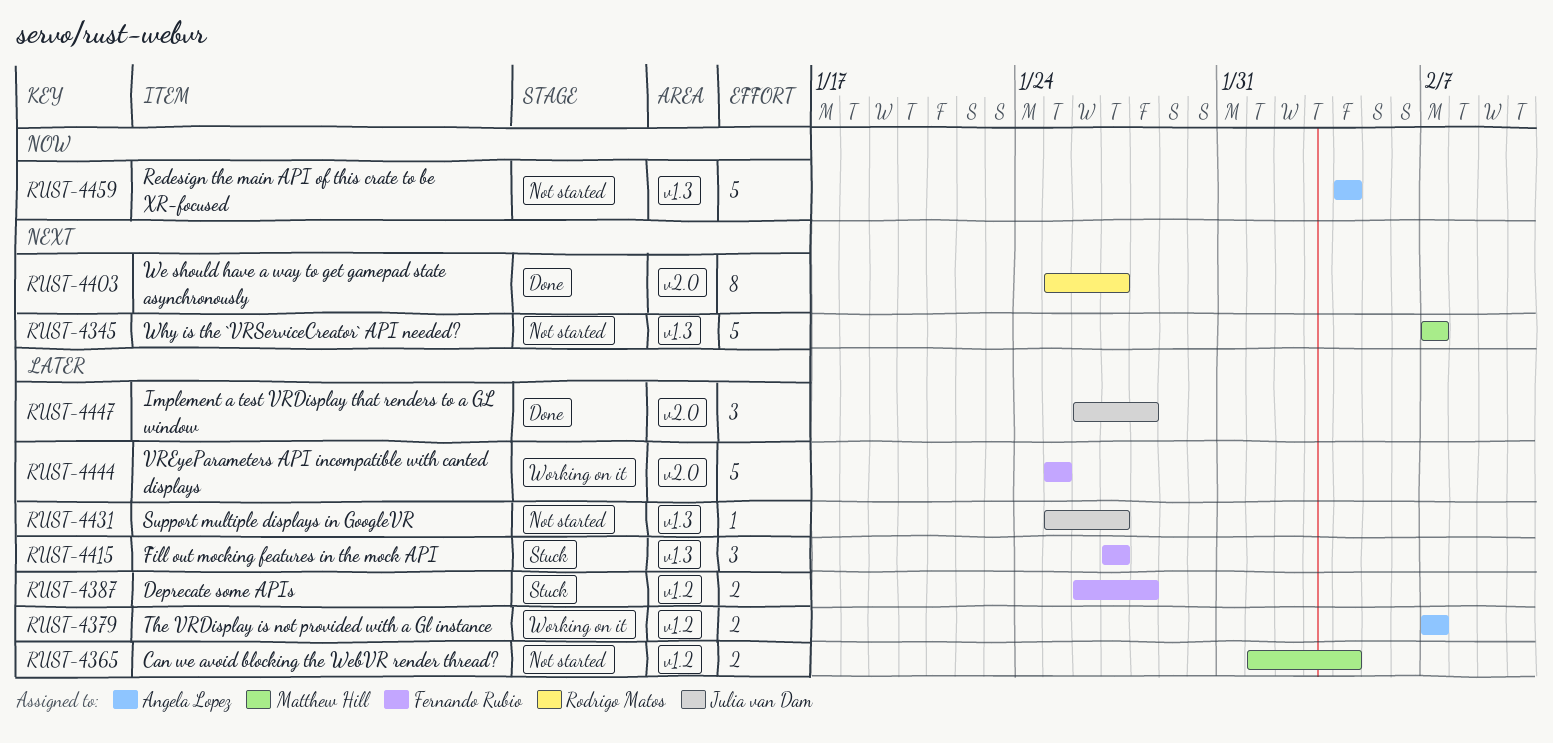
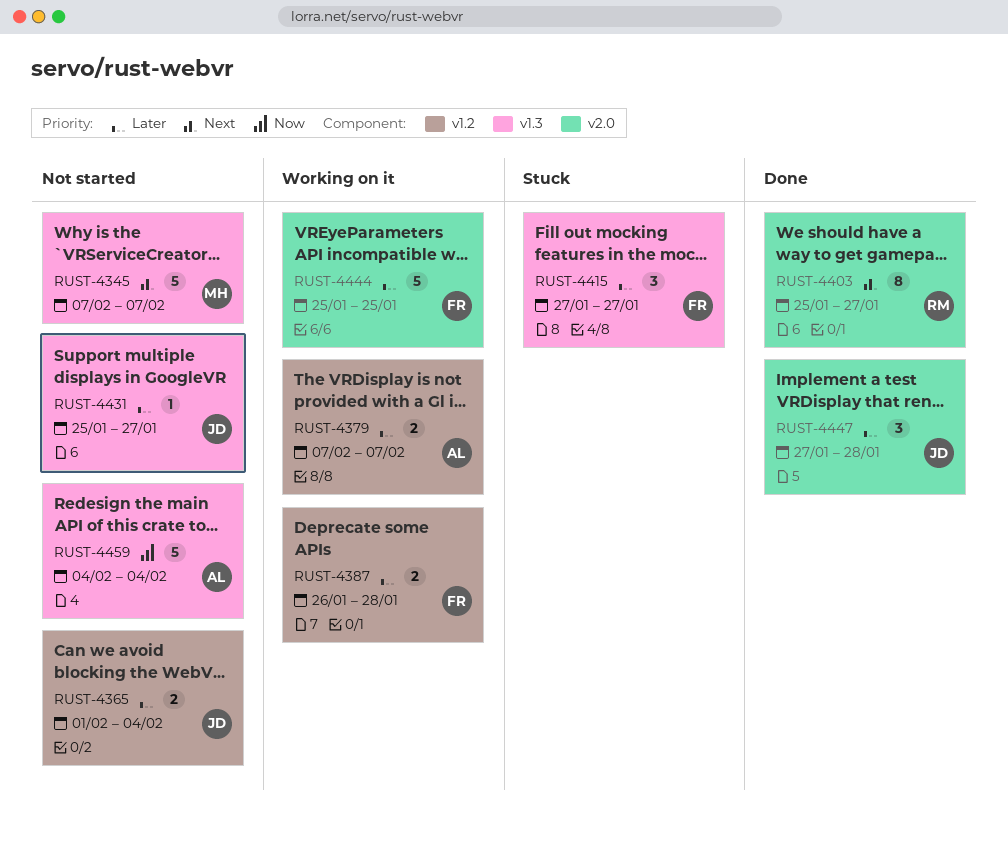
RUST-4365, owner: Matthew Hill -> Julia van Dam
RUST-4387, status: Stuck -> Working on it
RUST-4447, start: Jan 26 -> Jan 27

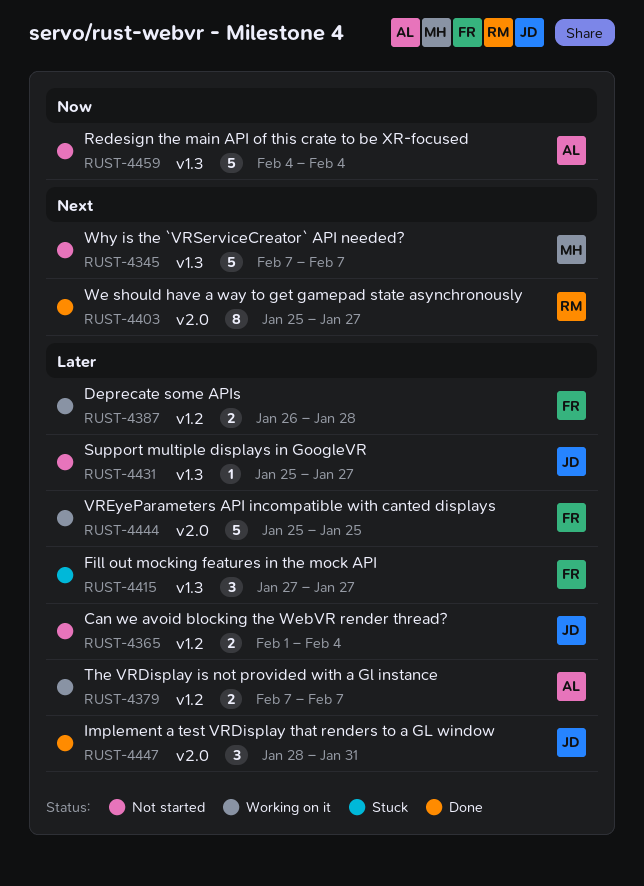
RUST-4447, start: Jan 27 -> Jan 28
RUST-4447, due: Jan 28 -> Jan 31

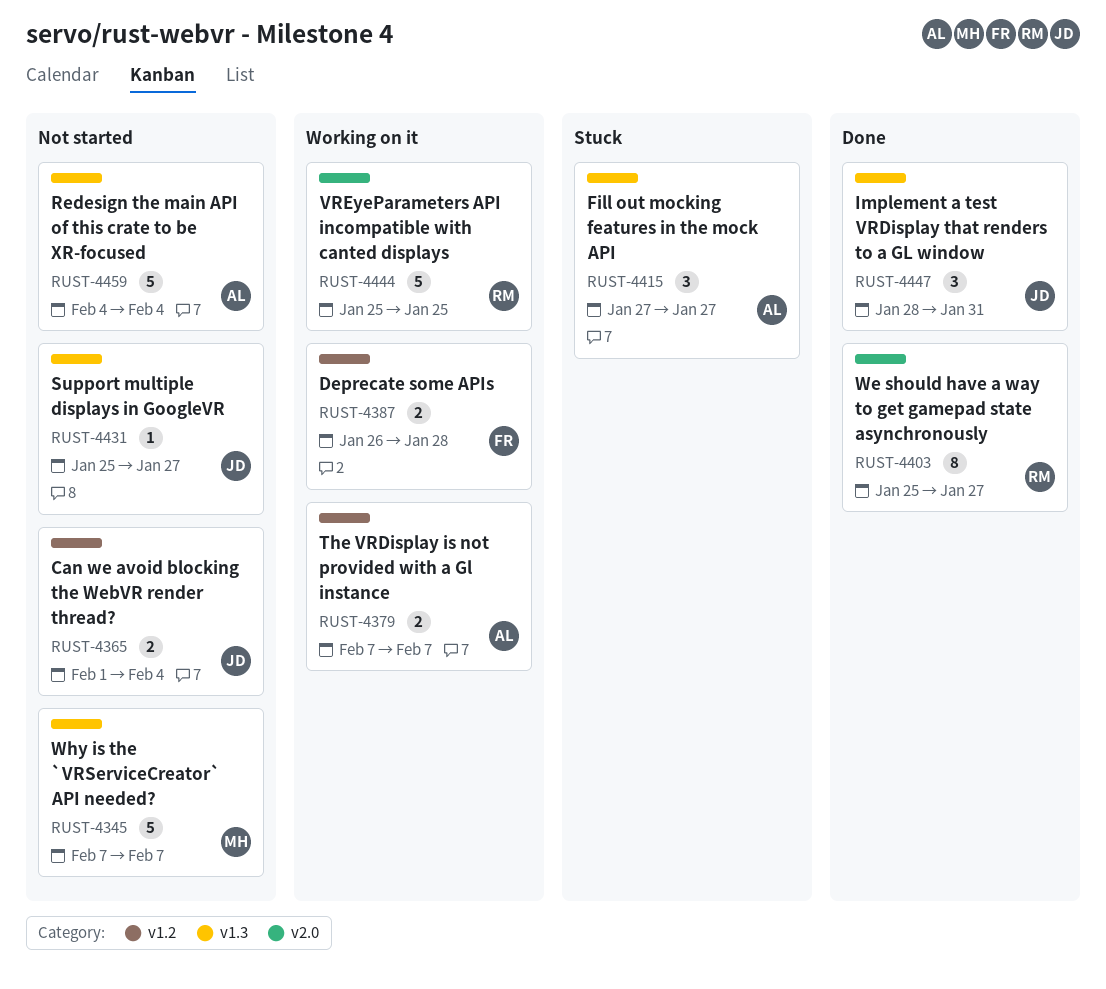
RUST-4415, owner: FR -> AL
RUST-4444, owner: FR -> RM
RUST-4447, label: v2.0 -> v1.3

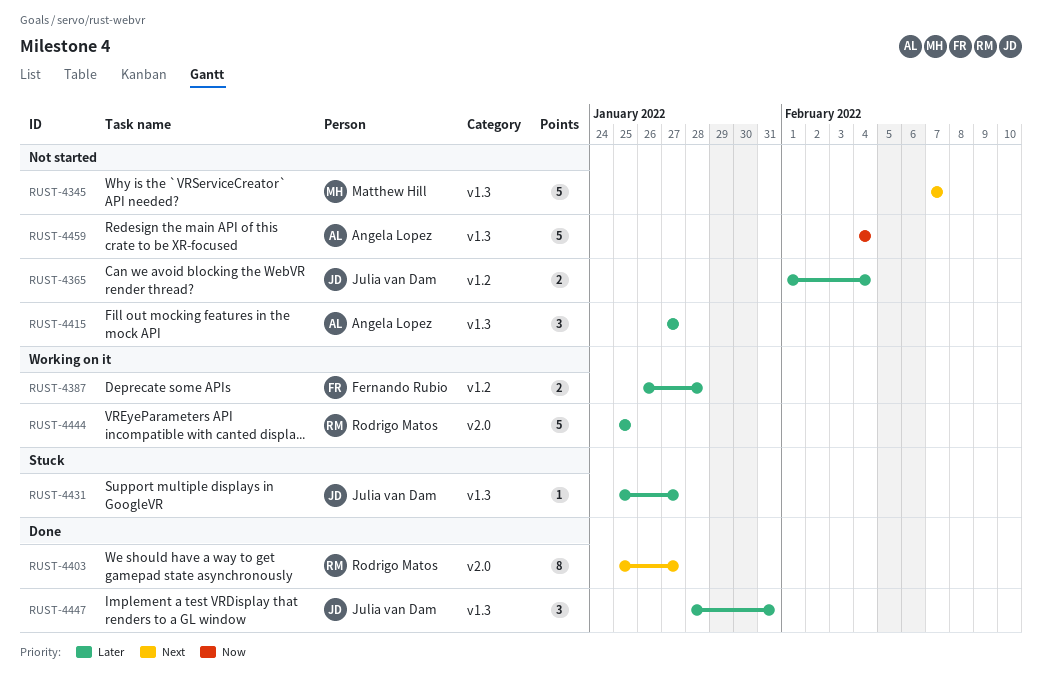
RUST-4379: present -> none
RUST-4415, status: Stuck -> Not started
RUST-4431, status: Not started -> Stuck

